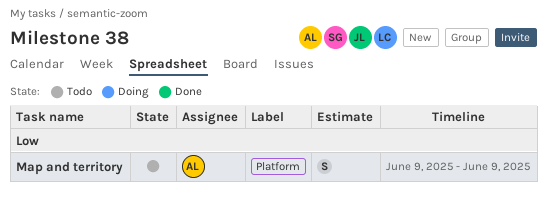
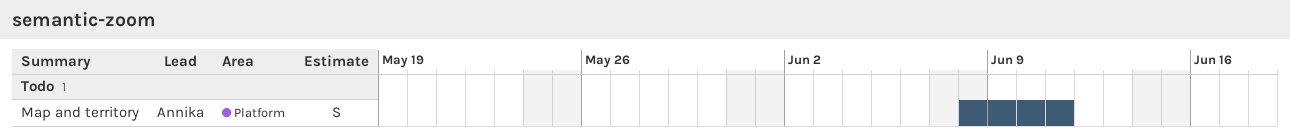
Map and territory, start: Jun 9 -> Jun 8
Map and territory, due: Jun 9 -> Jun 11

